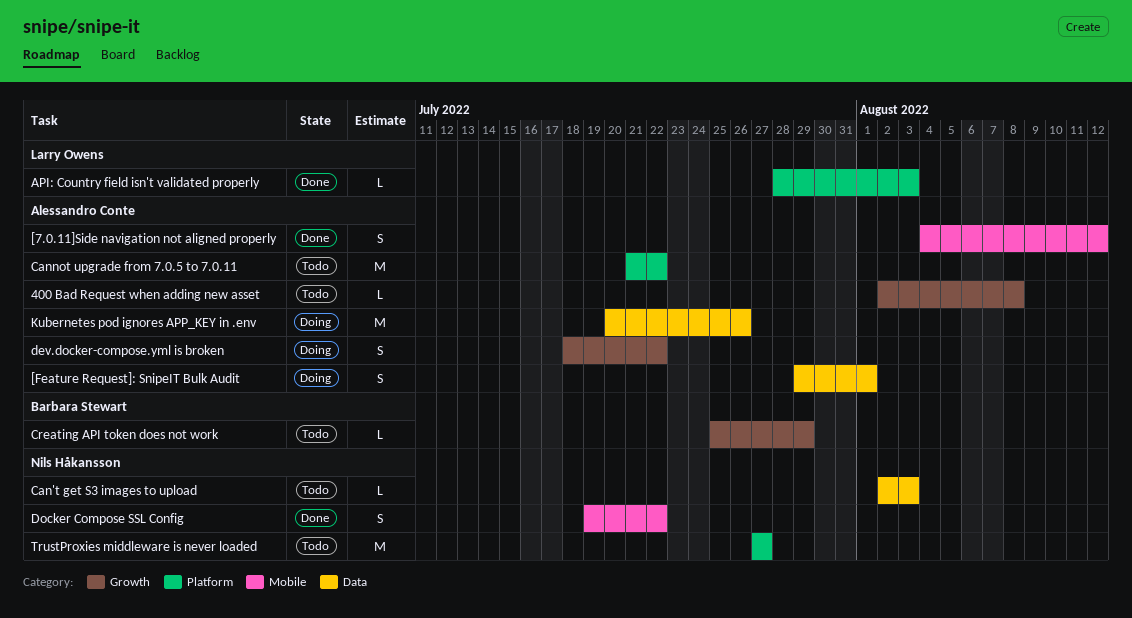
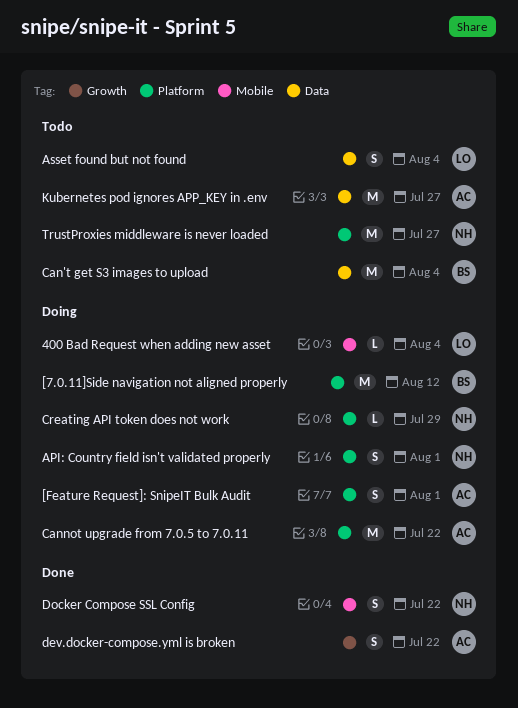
400 Bad Request when adding new asset, status: Todo -> Doing
400 Bad Request when adding new asset, owner: Alessandro Conte -> Larry Owens
400 Bad Request when adding new asset, label: Growth -> Mobile
400 Bad Request when adding new asset, due: Aug 8 -> Aug 4
[7.0.11]Side navigation not aligned properly, status: Done -> Doing
[7.0.11]Side navigation not aligned properly, owner: Alessandro Conte -> Barbara Stewart
[7.0.11]Side navigation not aligned properly, label: Mobile -> Platform
[7.0.11]Side navigation not aligned properly, estimate: S -> M
[Feature Request]: SnipeIT Bulk Audit, label: Data -> Platform
API: Country field isn't validated properly, status: Done -> Doing
API: Country field isn't validated properly, owner: Larry Owens -> Nils Håkansson
API: Country field isn't validated properly, estimate: L -> S
API: Country field isn't validated properly, due: Aug 3 -> Aug 1
Asset found but not found: none -> present
Can't get S3 images to upload, owner: Nils Håkansson -> Barbara Stewart
Can't get S3 images to upload, estimate: L -> M
Can't get S3 images to upload, due: Aug 3 -> Aug 4
Cannot upgrade from 7.0.5 to 7.0.11, status: Todo -> Doing
Creating API token does not work, status: Todo -> Doing
Creating API token does not work, owner: Barbara Stewart -> Nils Håkansson
Creating API token does not work, label: Growth -> Platform
dev.docker-compose.yml is broken, status: Doing -> Done
Kubernetes pod ignores APP_KEY in .env, status: Doing -> Todo
Kubernetes pod ignores APP_KEY in .env, due: Jul 26 -> Jul 27

